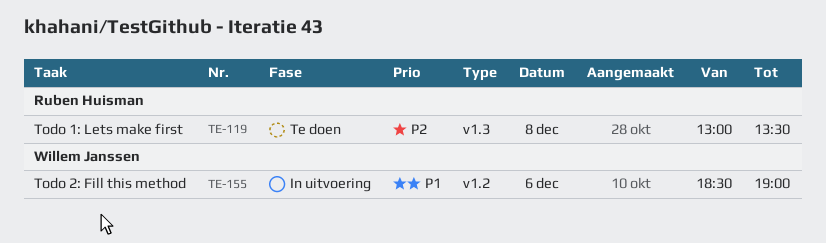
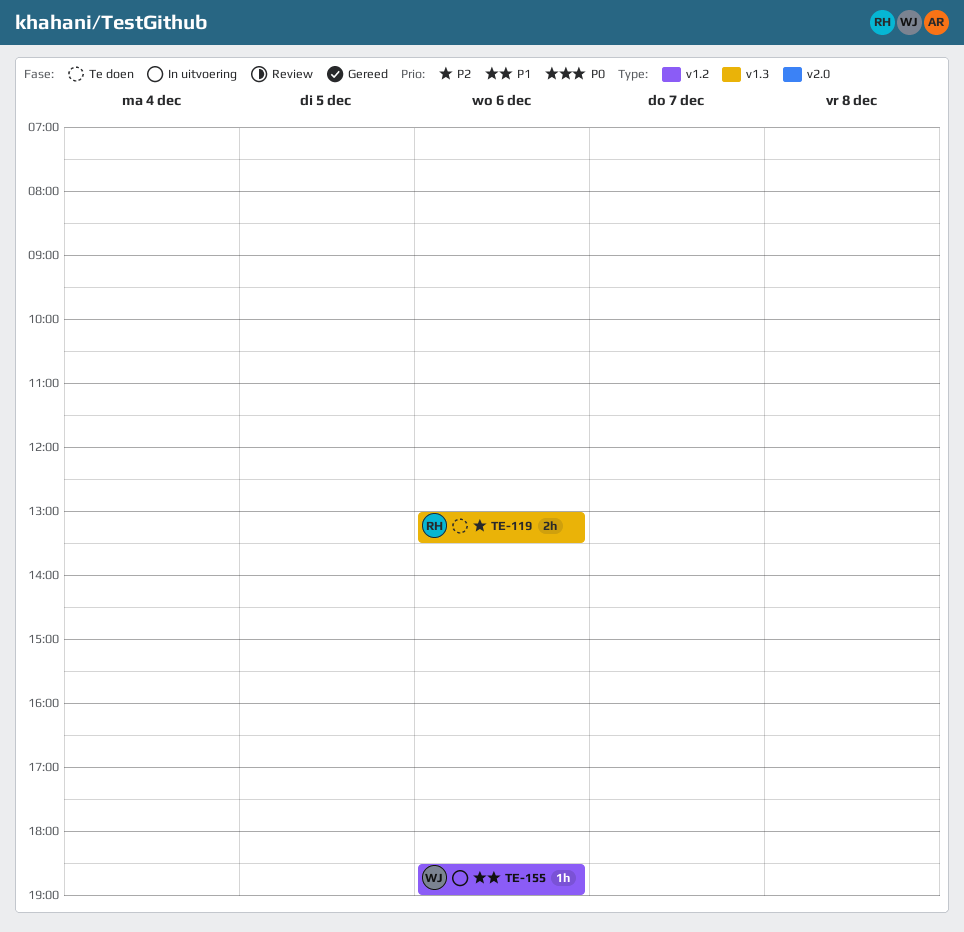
TE-119, day: Dec 8 -> Dec 6

